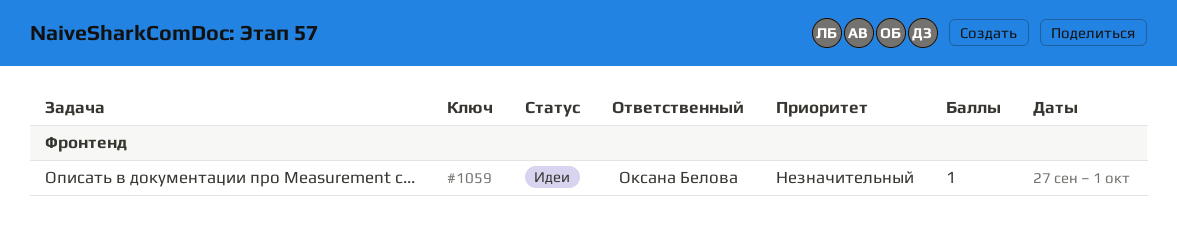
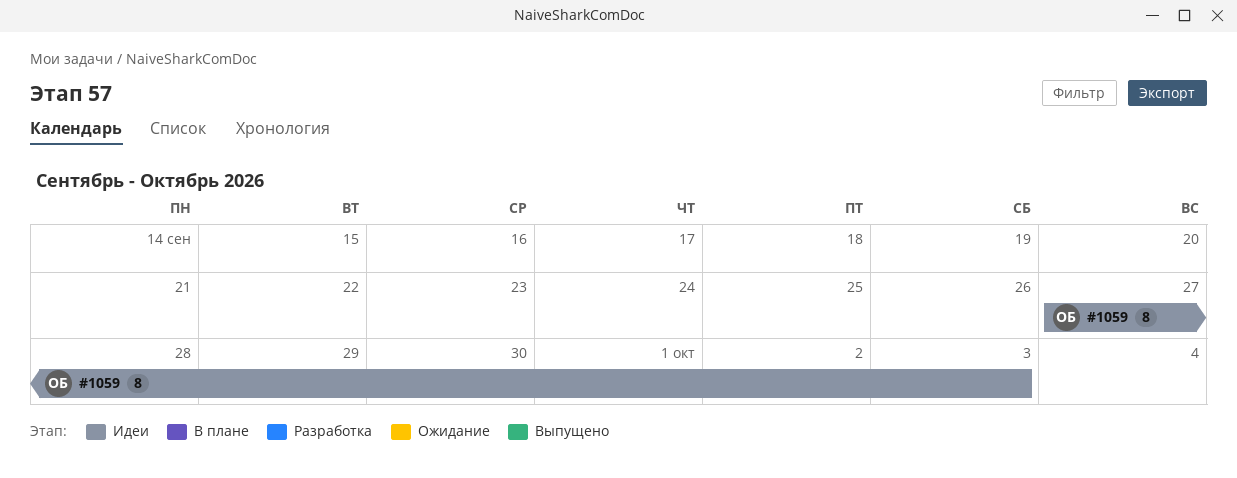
#1059, estimate: 1 -> 8
#1059, due: Oct 1 -> Oct 3

